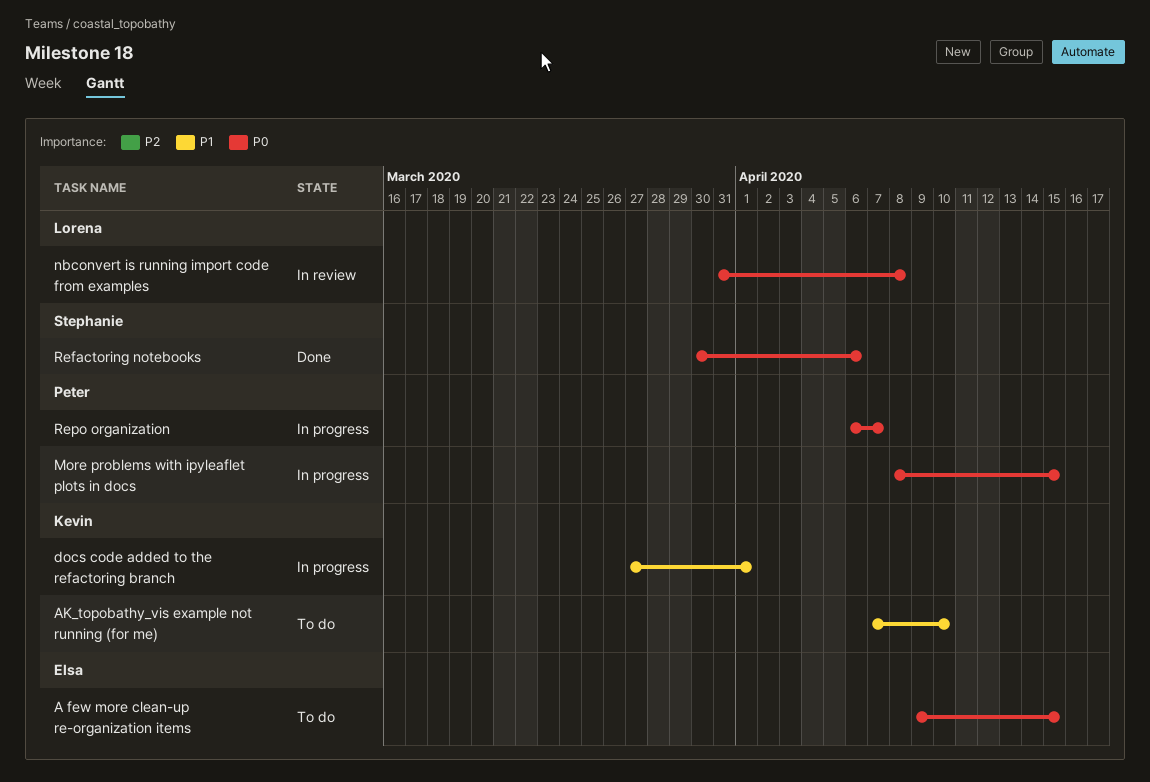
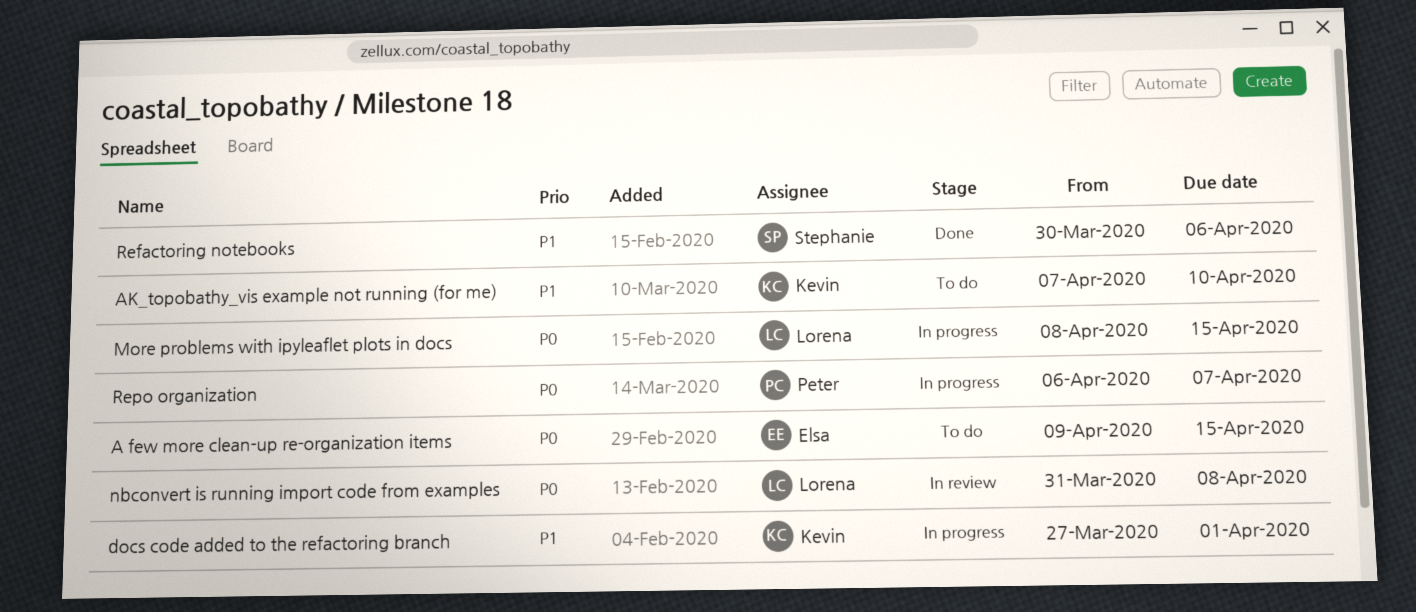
More problems with ipyleaflet plots in docs, owner: Peter -> Lorena
Refactoring notebooks, priority: P0 -> P1

